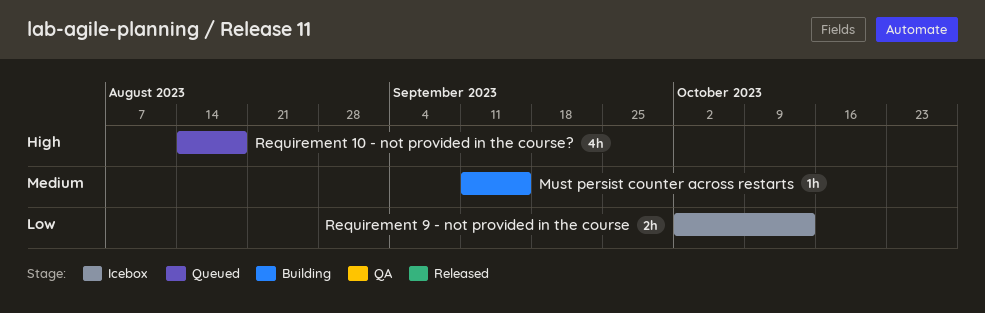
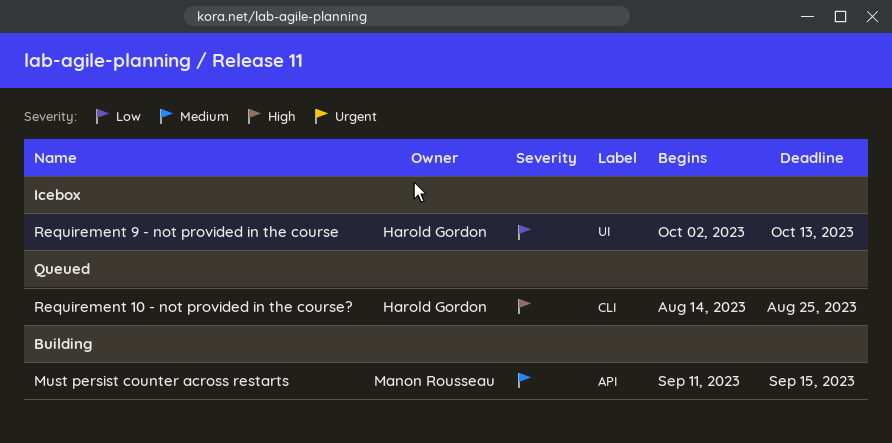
Requirement 10 - not provided in the course?, due: Aug 18 -> Aug 25

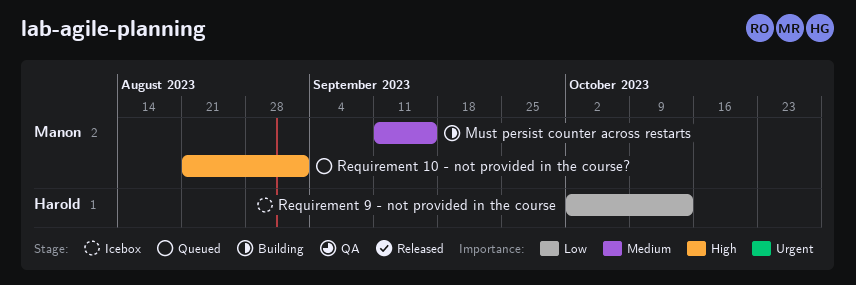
Requirement 10 - not provided in the course?, owner: Harold Gordon -> Manon Rousseau
Requirement 10 - not provided in the course?, start: Aug 14 -> Aug 21
Requirement 10 - not provided in the course?, due: Aug 25 -> Sep 1

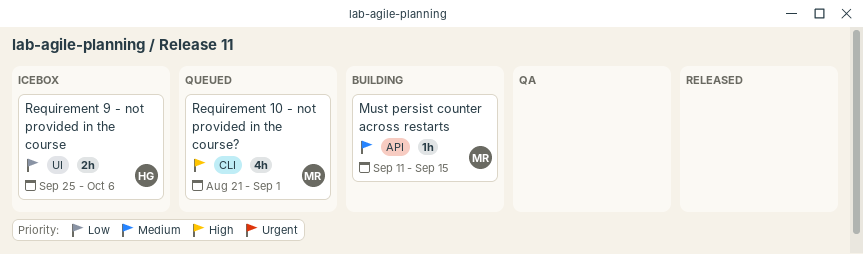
Requirement 9 - not provided in the course, start: Oct 2 -> Sep 25
Requirement 9 - not provided in the course, due: Oct 13 -> Oct 6

